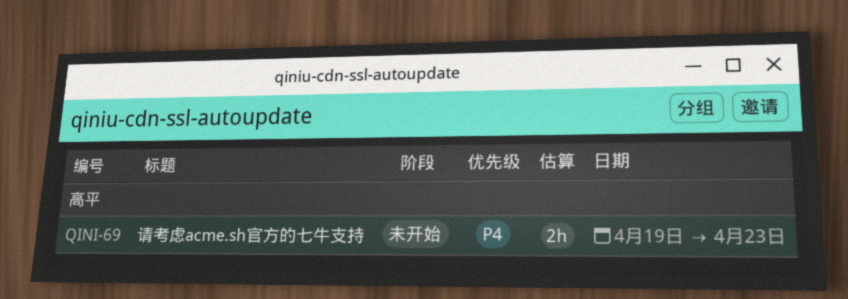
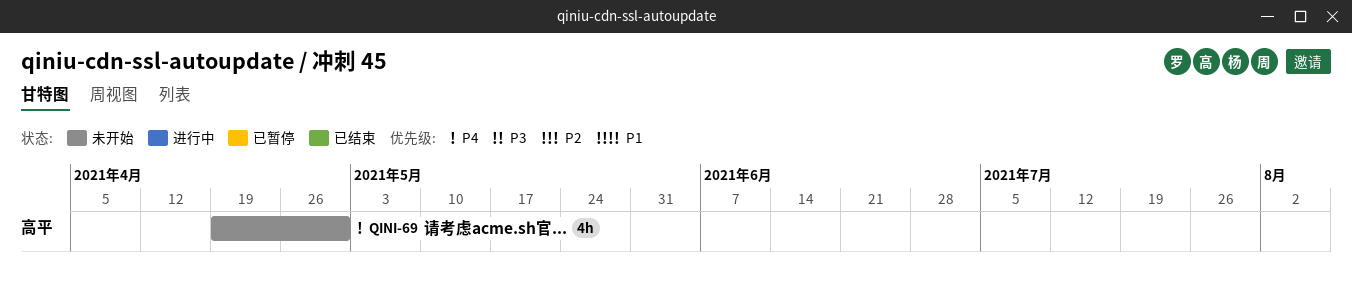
QINI-69, estimate: 2h -> 4h
QINI-69, due: Apr 23 -> Apr 30

